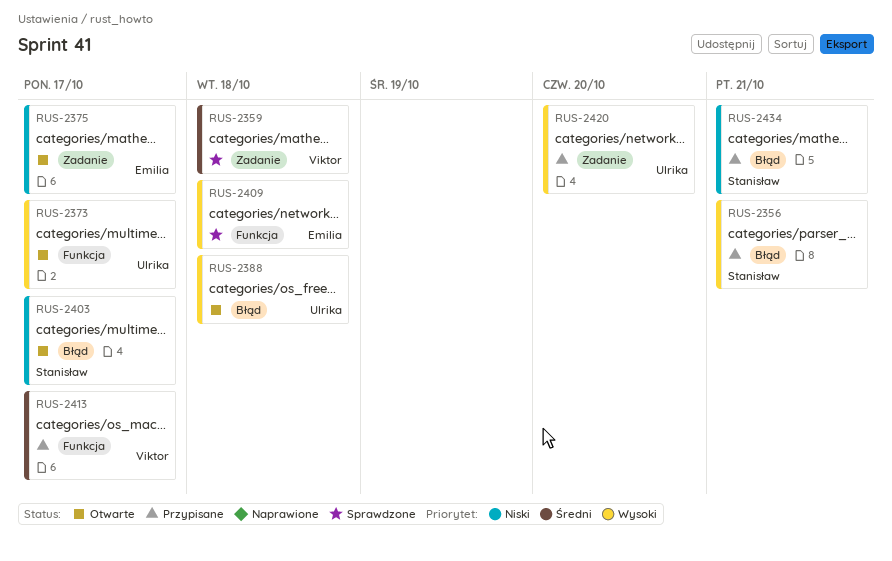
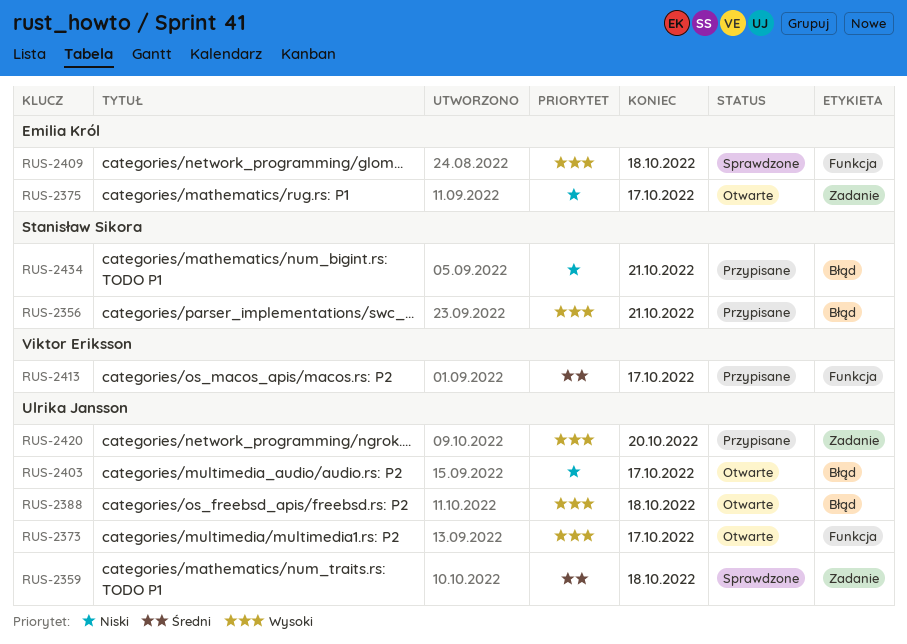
RUS-2359, owner: Viktor Eriksson -> Ulrika Jansson
RUS-2403, owner: Stanisław Sikora -> Ulrika Jansson

